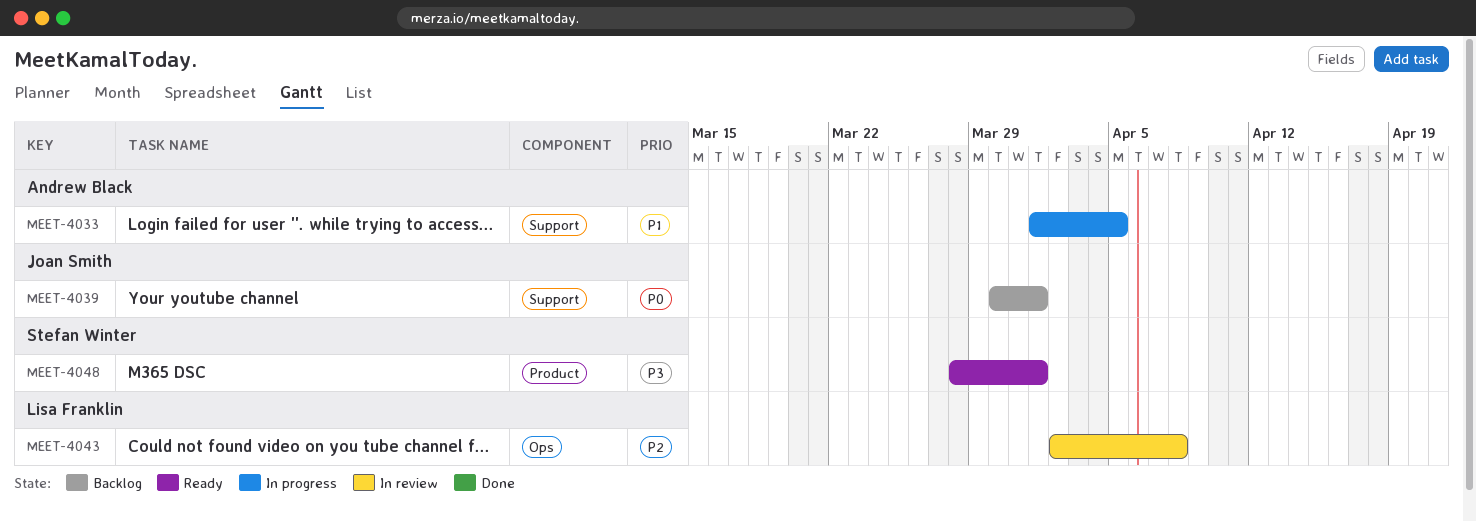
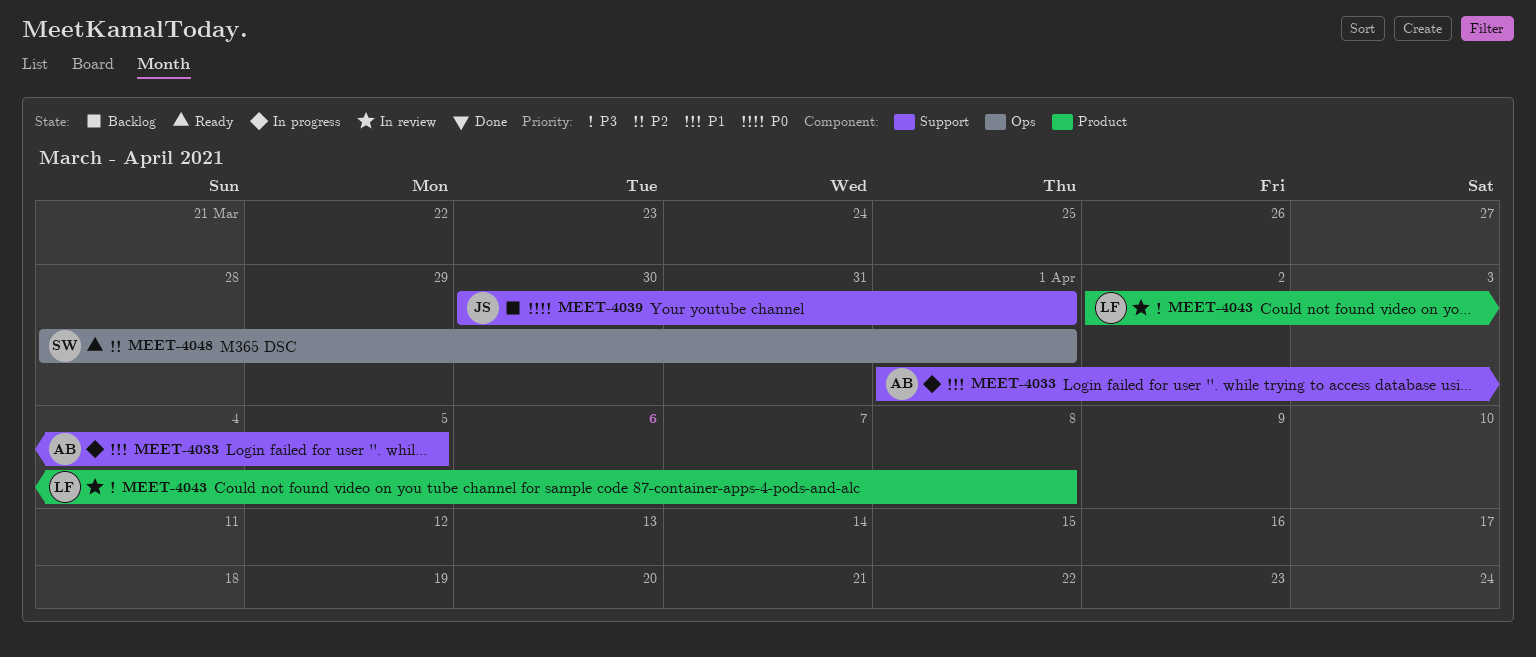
MEET-4043, priority: P2 -> P3
MEET-4043, label: Ops -> Product
MEET-4048, priority: P3 -> P2
MEET-4048, label: Product -> Ops

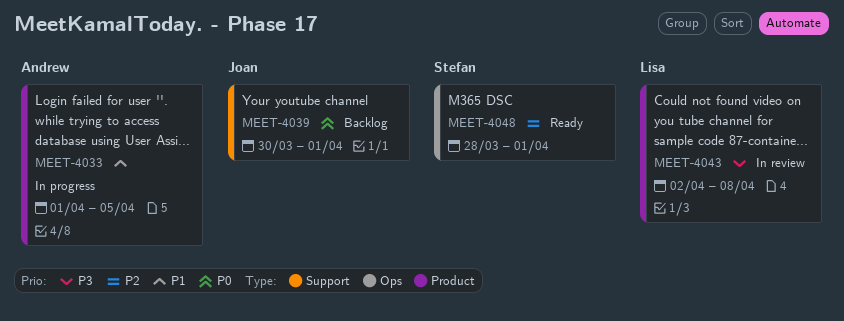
MEET-4033, label: Support -> Product

